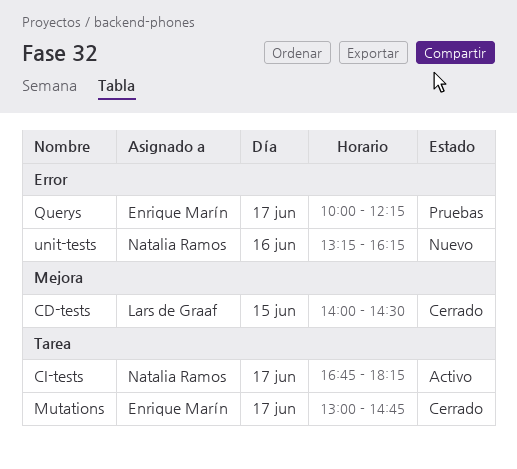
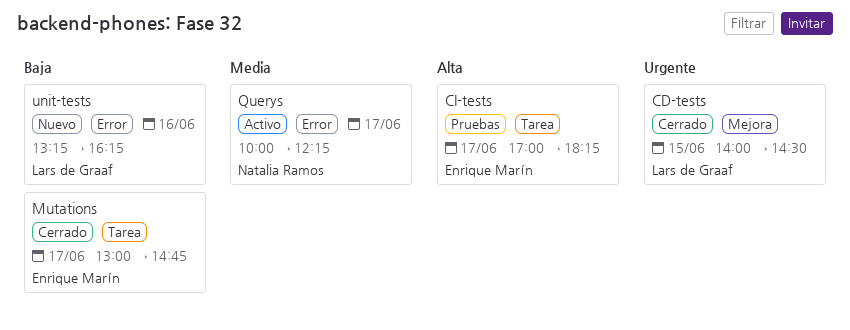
CI-tests, status: Activo -> Pruebas
CI-tests, owner: Natalia Ramos -> Enrique Marín
CI-tests, begins: 16:45 -> 17:00
Querys, status: Pruebas -> Activo
Querys, owner: Enrique Marín -> Natalia Ramos
unit-tests, owner: Natalia Ramos -> Lars de Graaf

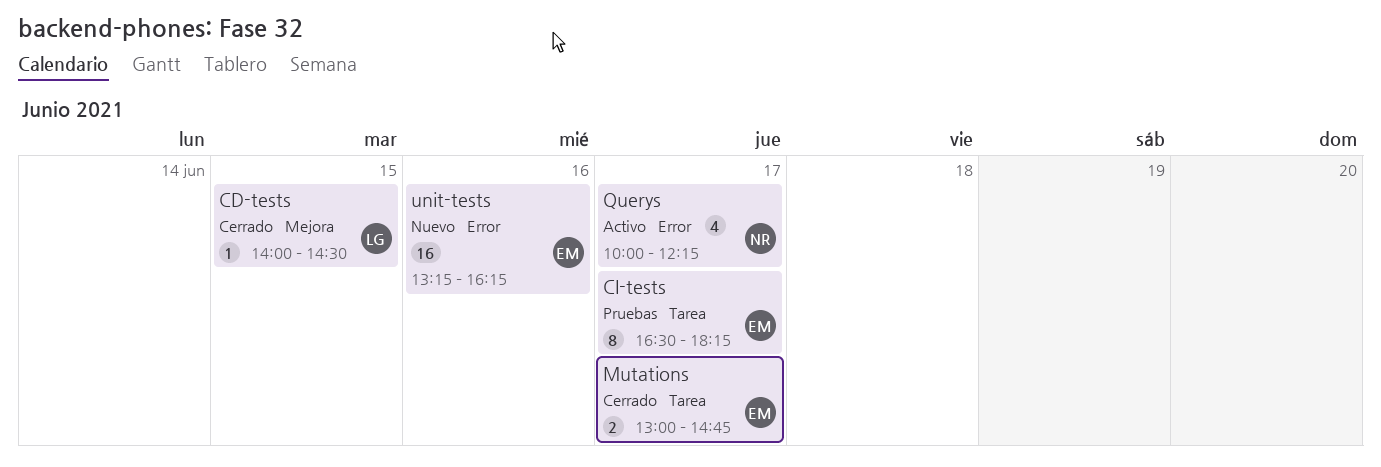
CI-tests, begins: 17:00 -> 16:30
unit-tests, owner: Lars de Graaf -> Enrique Marín

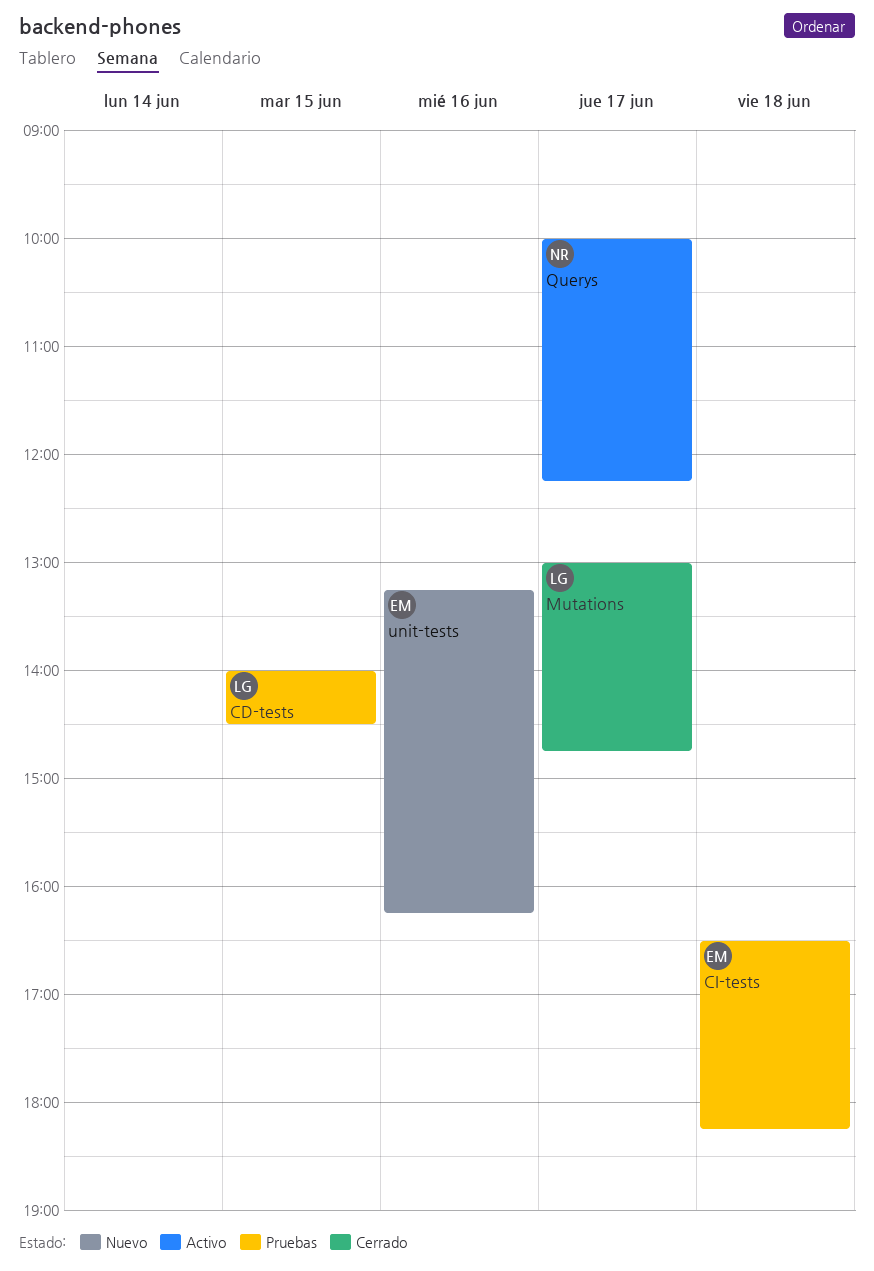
CD-tests, status: Cerrado -> Pruebas
CI-tests, day: Jun 17 -> Jun 18
Mutations, owner: EM -> LG

